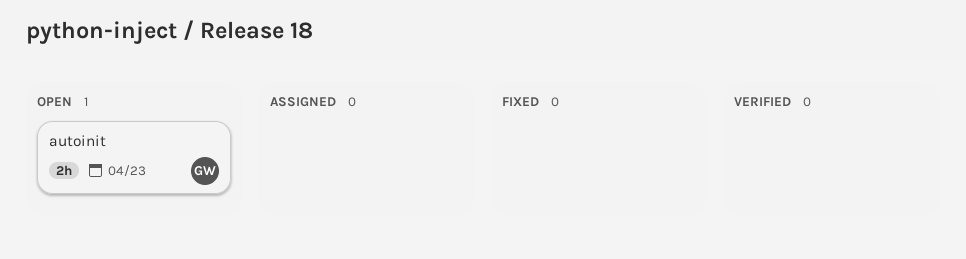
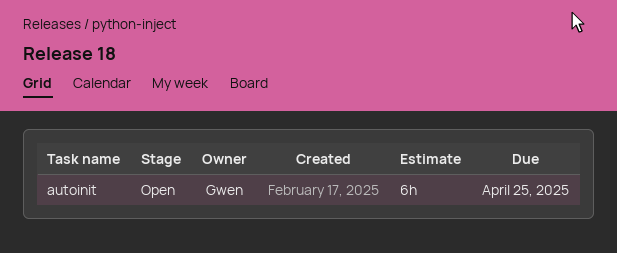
autoinit, estimate: 2h -> 6h
autoinit, due: Apr 23 -> Apr 25

